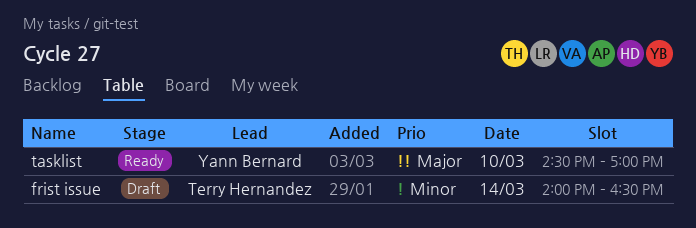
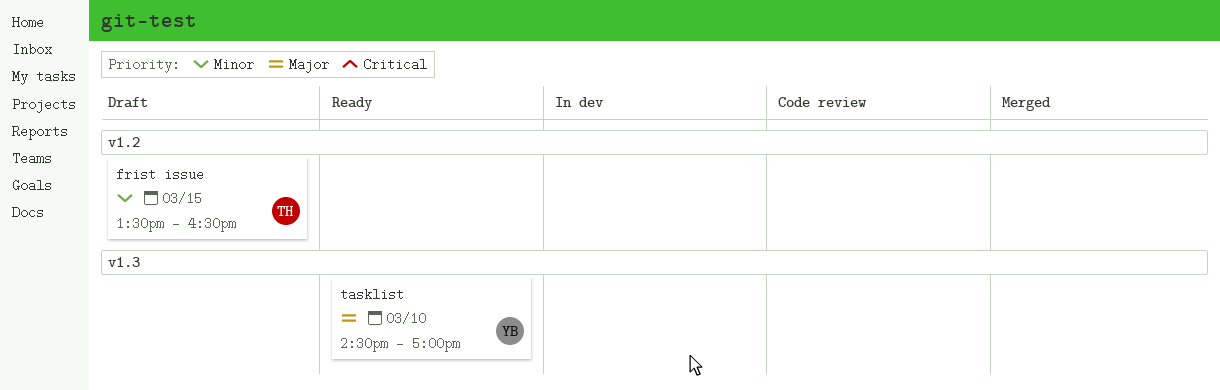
frist issue, day: Mar 14 -> Mar 15
frist issue, begins: 14:00 -> 13:30

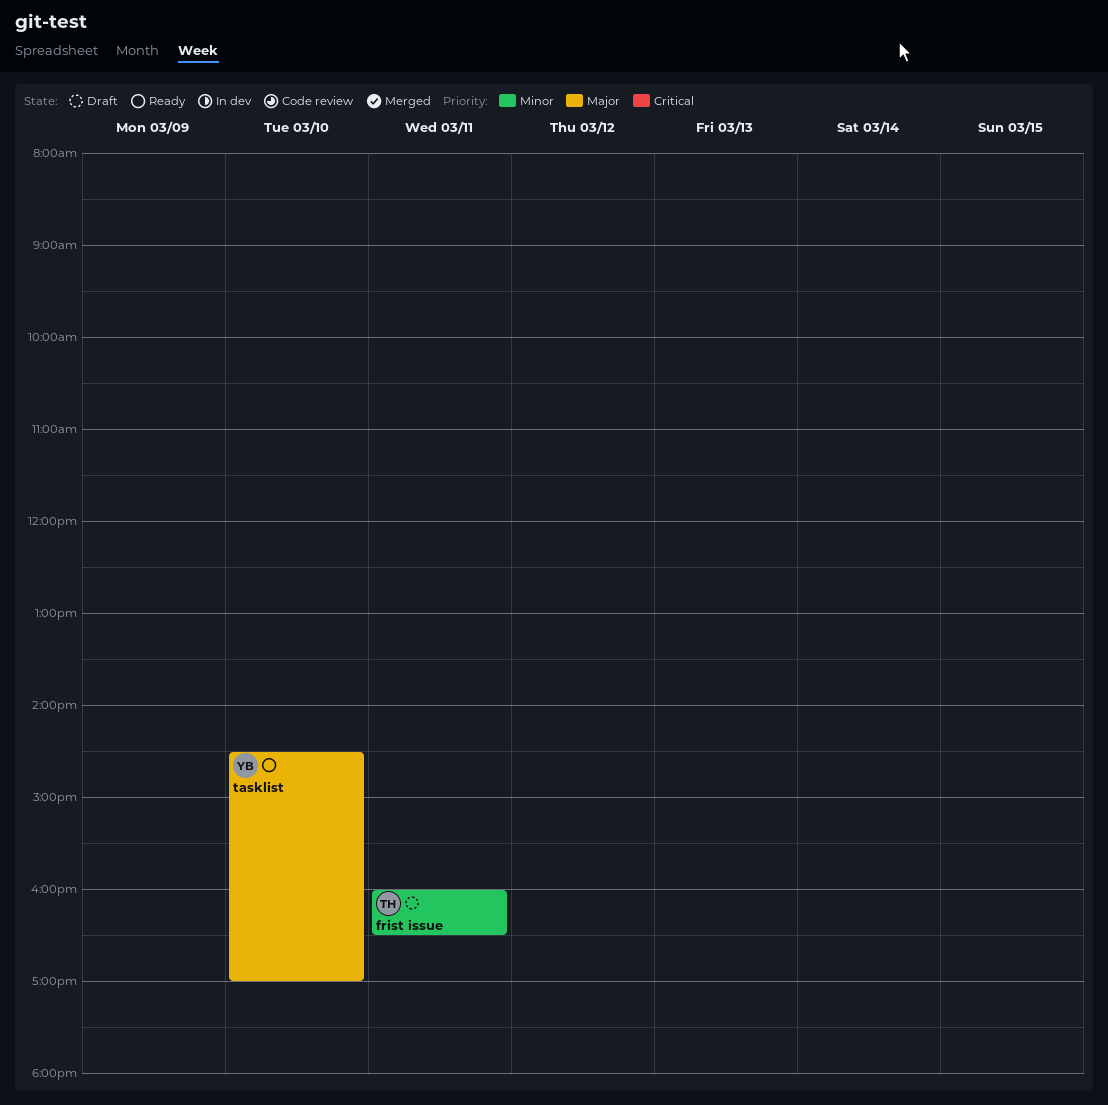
frist issue, day: Mar 15 -> Mar 11
frist issue, begins: 13:30 -> 16:00

